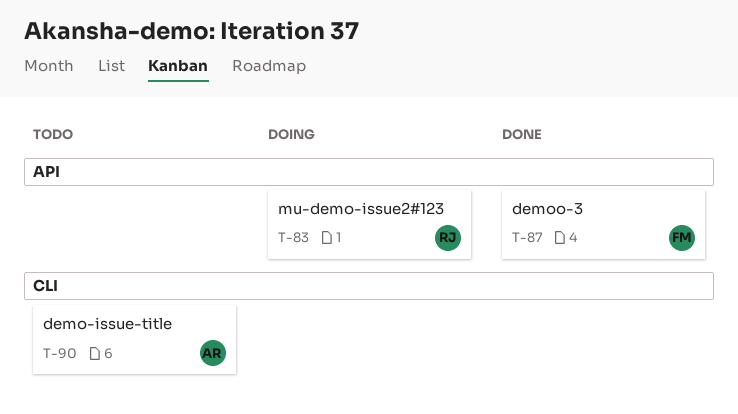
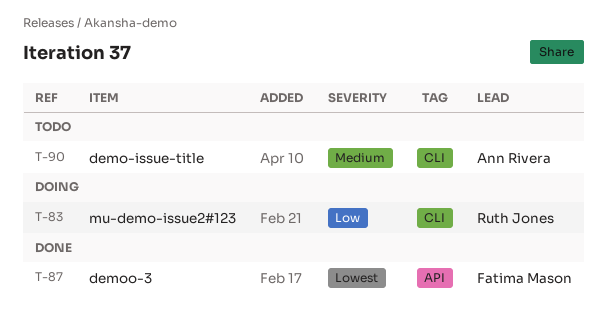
T-83, label: API -> CLI

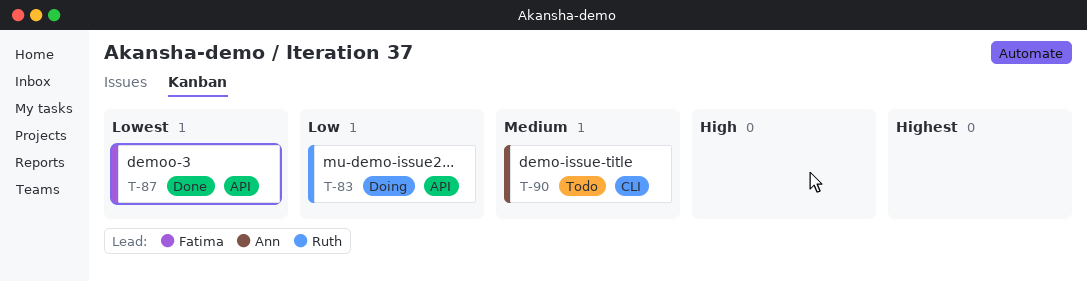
T-83, label: CLI -> API

